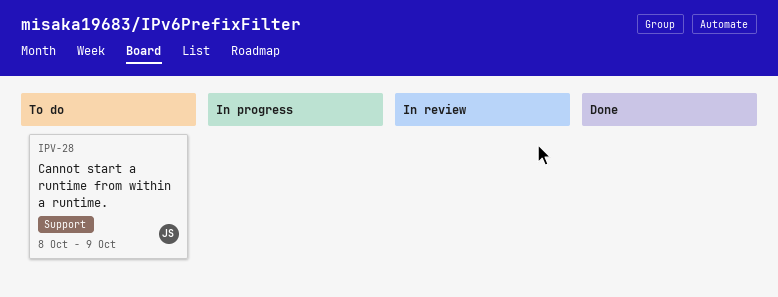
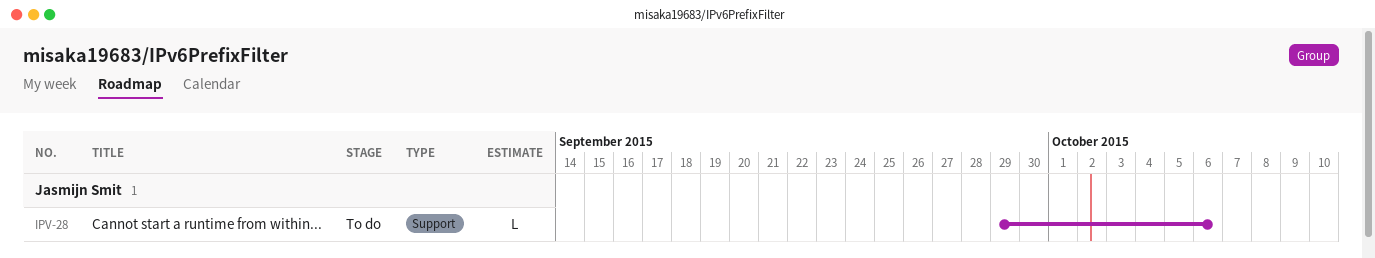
IPV-28, start: Oct 8 -> Sep 29
IPV-28, due: Oct 9 -> Oct 6

